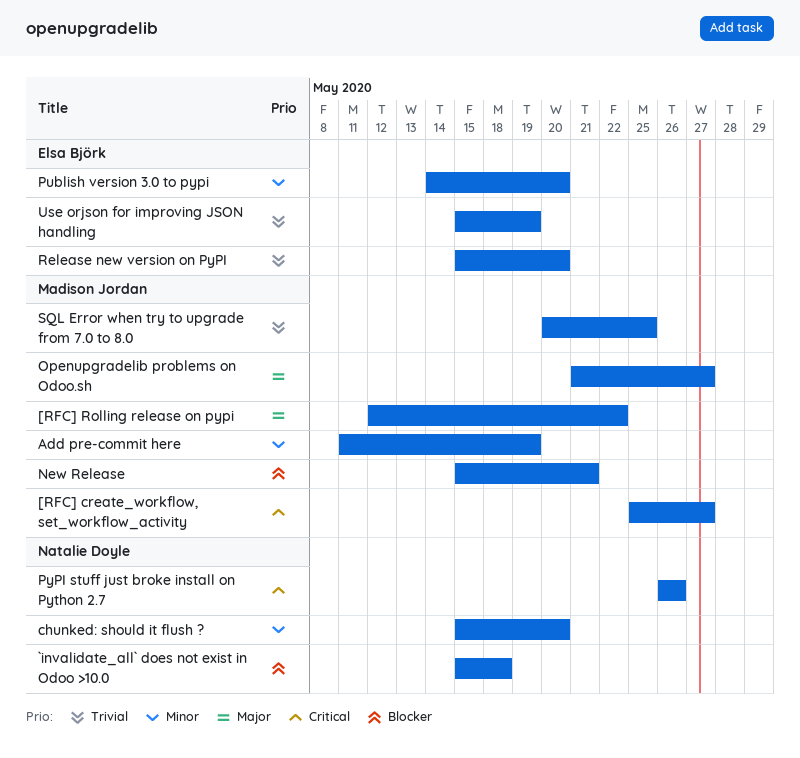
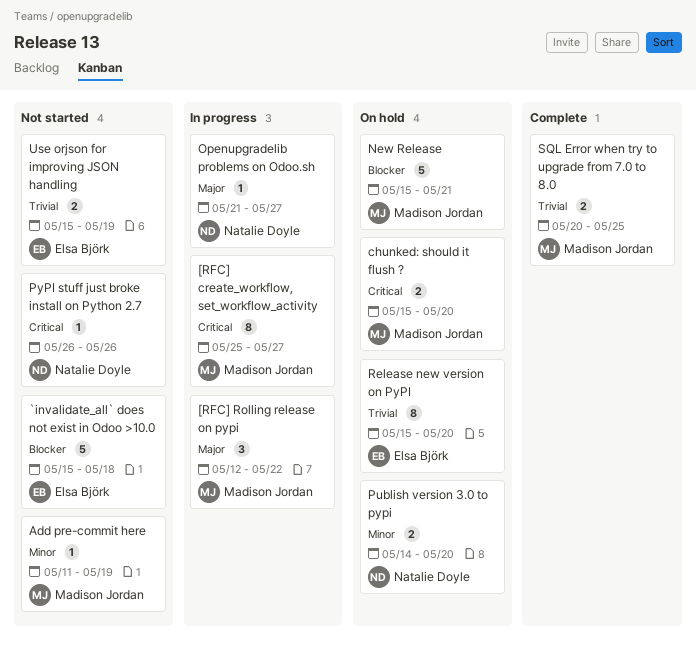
`invalidate_all` does not exist in Odoo >10.0, owner: Natalie Doyle -> Elsa Björk
chunked: should it flush ?, owner: Natalie Doyle -> Madison Jordan
chunked: should it flush ?, priority: Minor -> Critical
Openupgradelib problems on Odoo.sh, owner: Madison Jordan -> Natalie Doyle
Publish version 3.0 to pypi, owner: Elsa Björk -> Natalie Doyle

